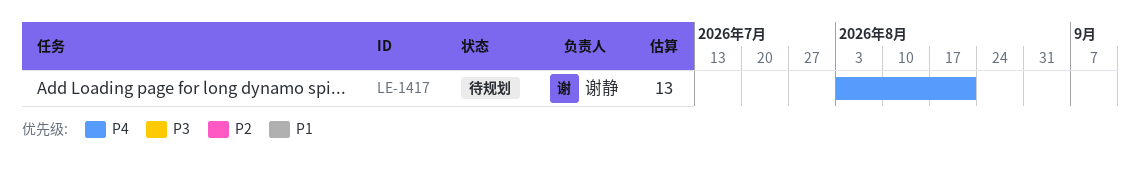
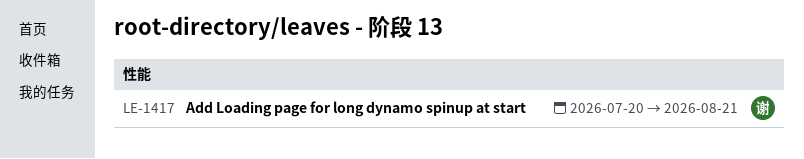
LE-1417, start: Aug 3 -> Jul 20

